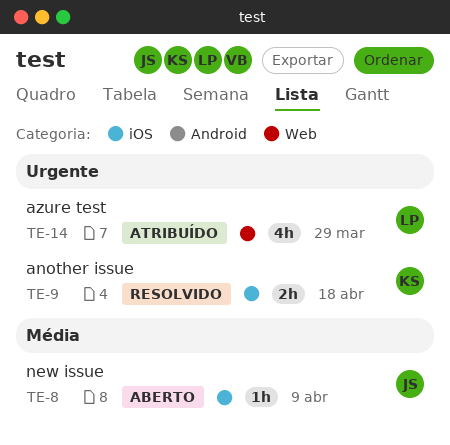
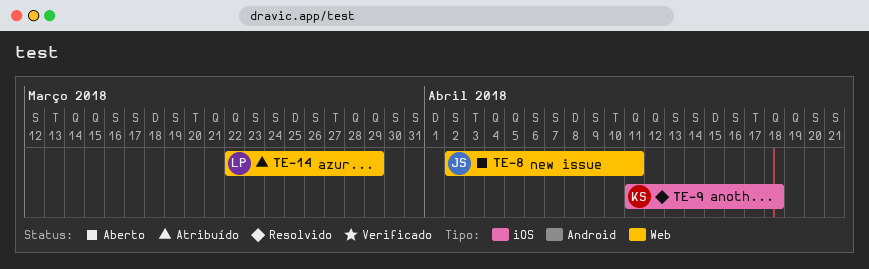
TE-8, label: iOS -> Web
TE-8, due: Apr 9 -> Apr 11

